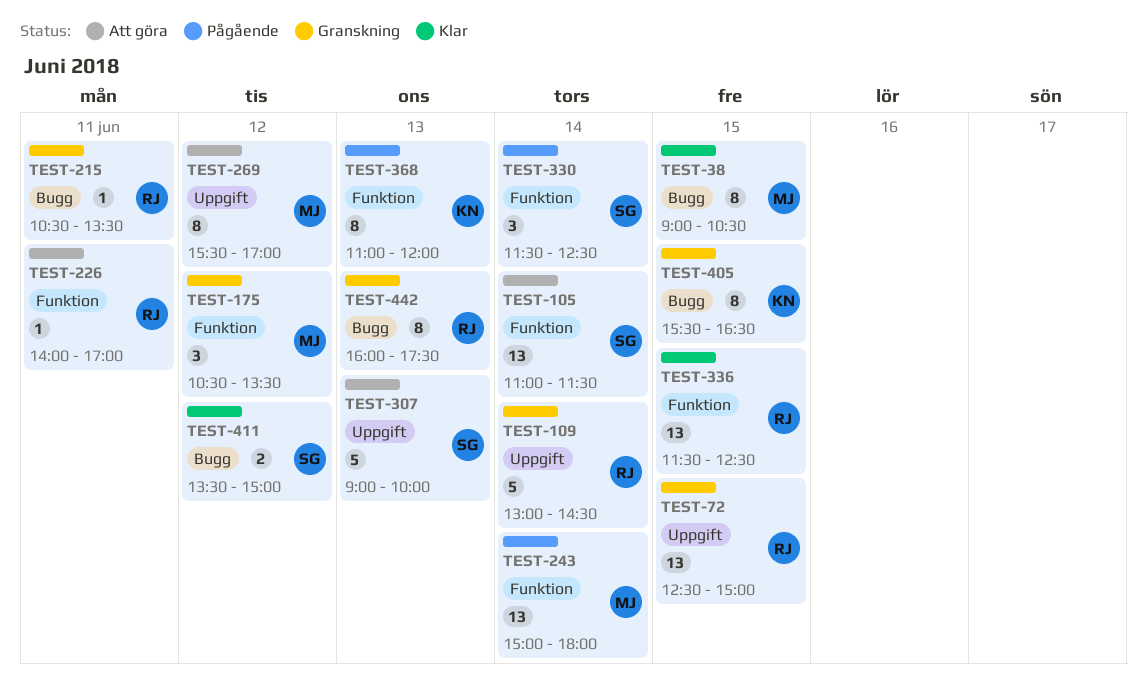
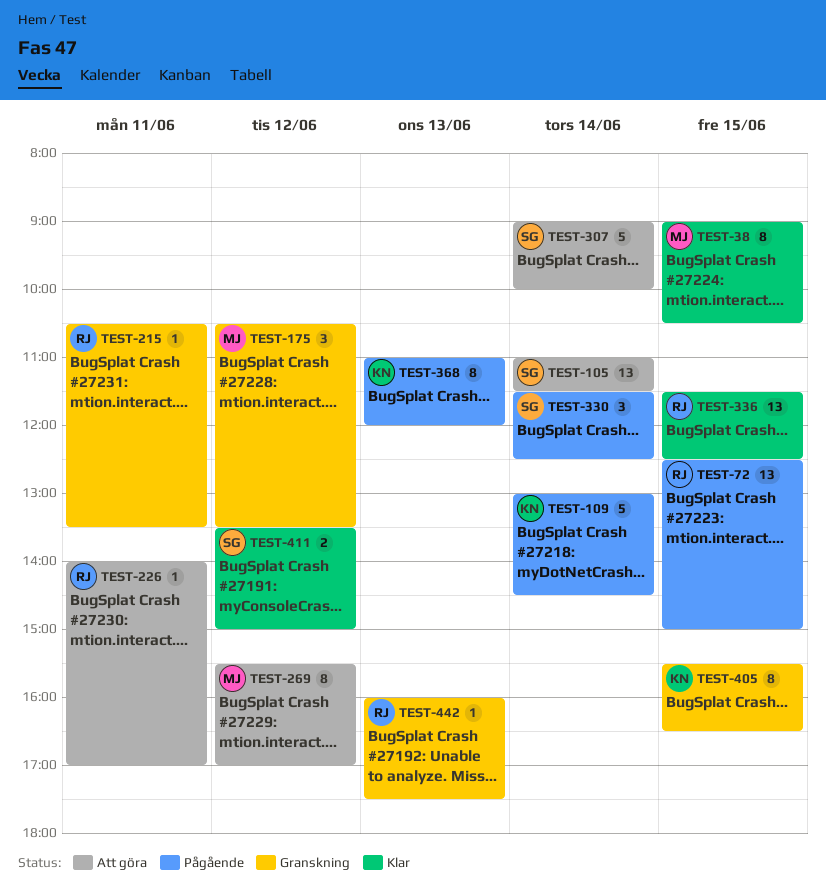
TEST-72, status: Granskning -> Pågående
TEST-109, status: Granskning -> Pågående
TEST-109, owner: RJ -> KN
TEST-243: present -> none
TEST-307, day: Jun 13 -> Jun 14
TEST-442, estimate: 8 -> 1

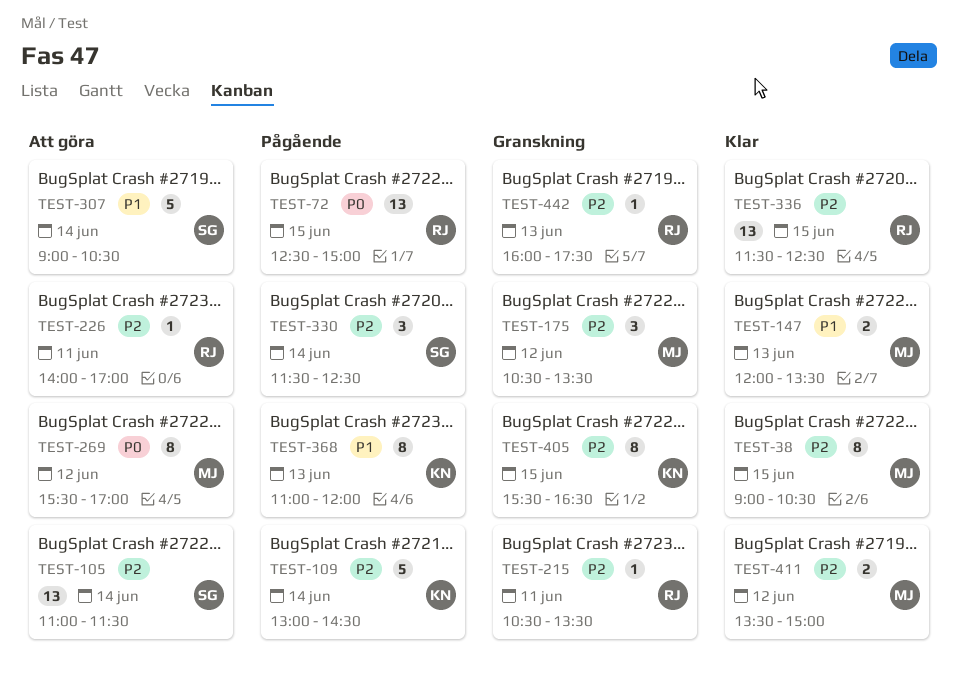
TEST-147: none -> present
TEST-307, ends: 10:00 -> 10:30
TEST-411, owner: SG -> MJ

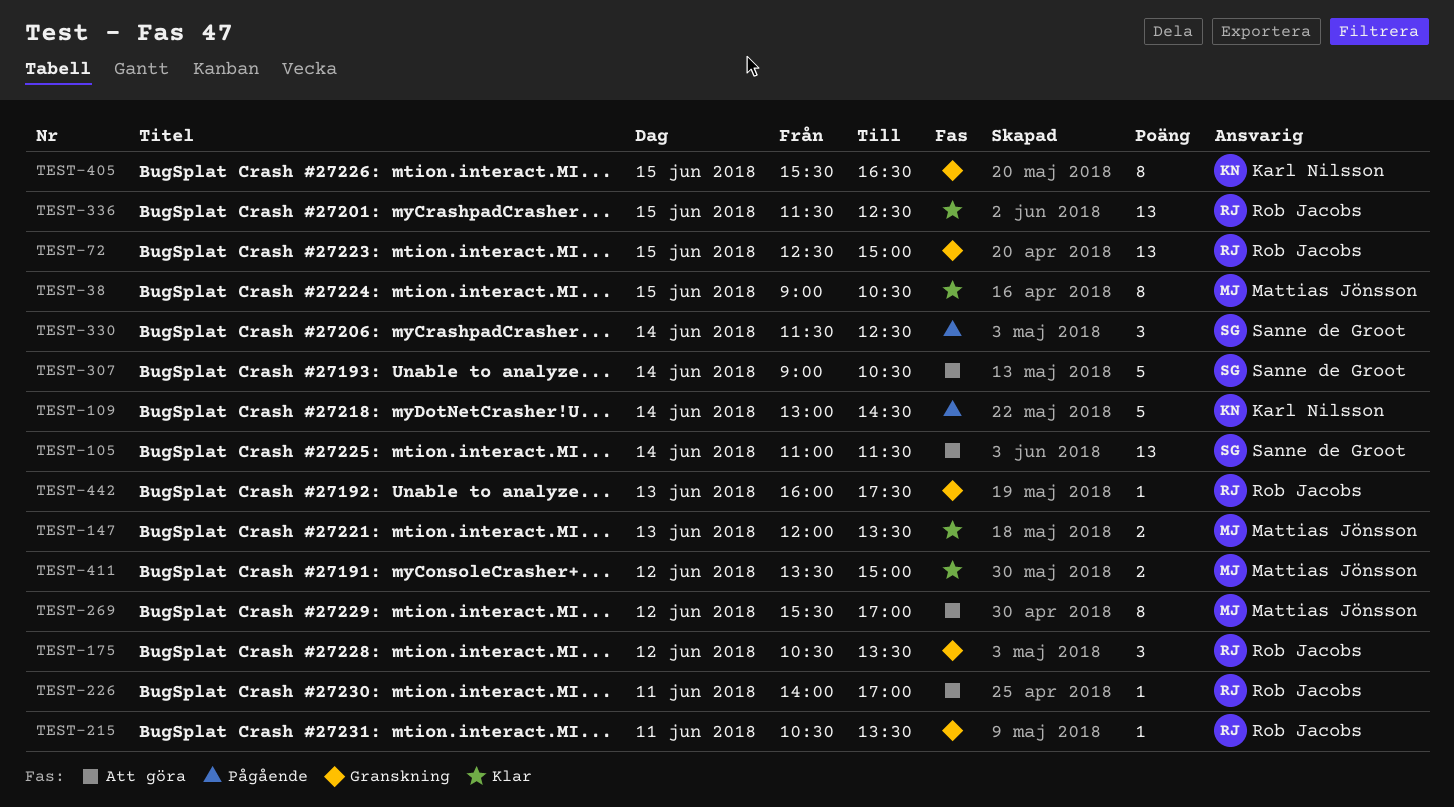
TEST-72, status: Pågående -> Granskning
TEST-175, owner: Mattias Jönsson -> Rob Jacobs
TEST-368: present -> none

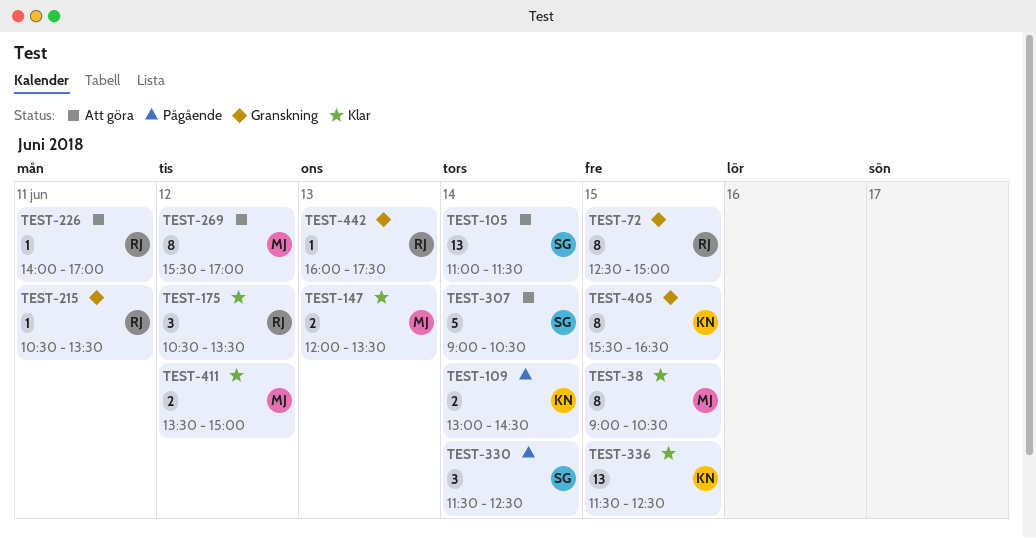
TEST-72, estimate: 13 -> 8
TEST-109, estimate: 5 -> 2
TEST-175, status: Granskning -> Klar
TEST-336, owner: Rob Jacobs -> Karl Nilsson

